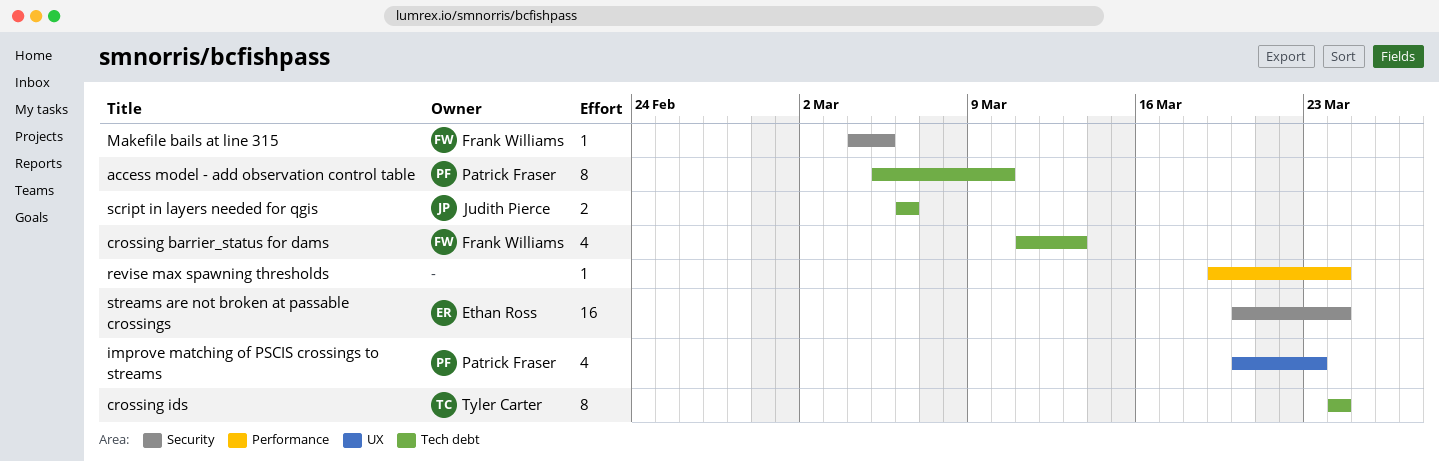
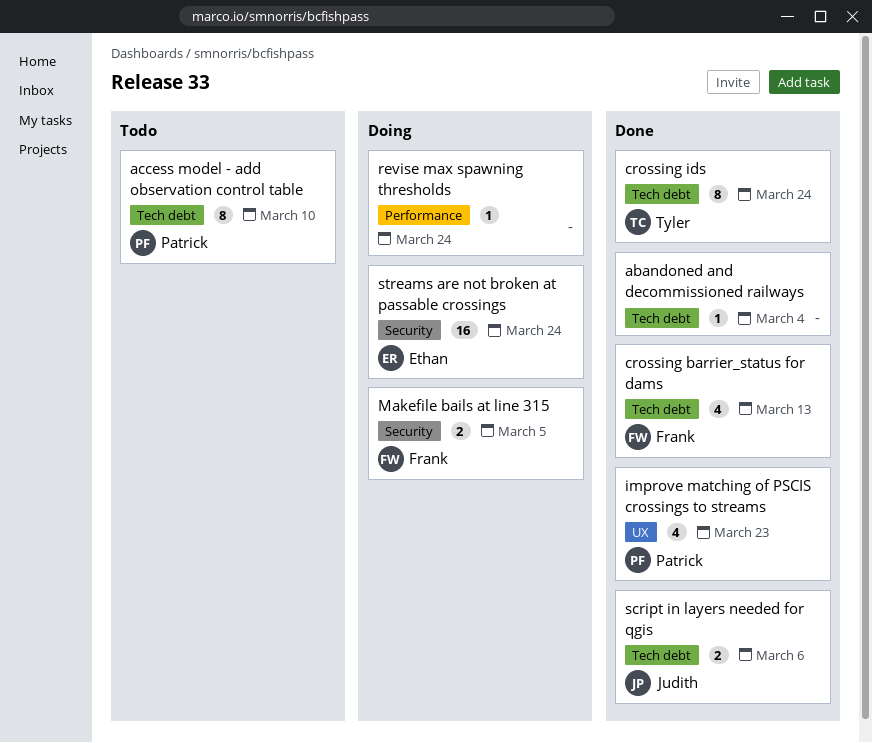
abandoned and decommissioned railways: none -> present
Makefile bails at line 315, estimate: 1 -> 2

